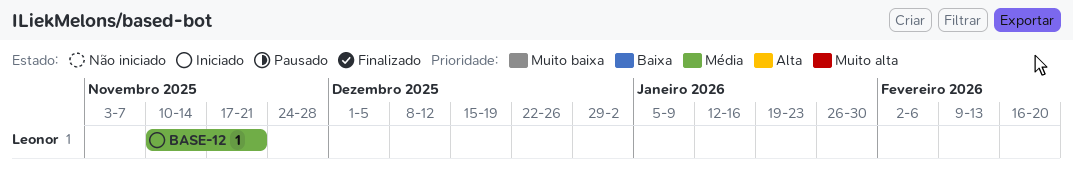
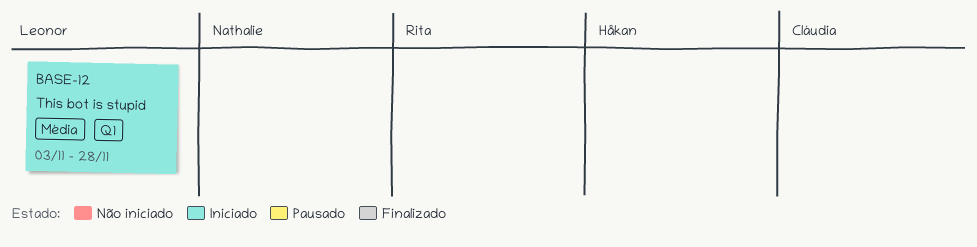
BASE-12, start: Nov 10 -> Nov 3
BASE-12, due: Nov 21 -> Nov 28

